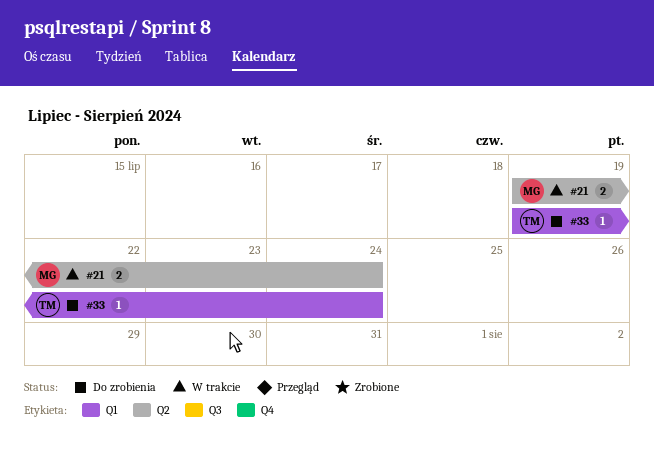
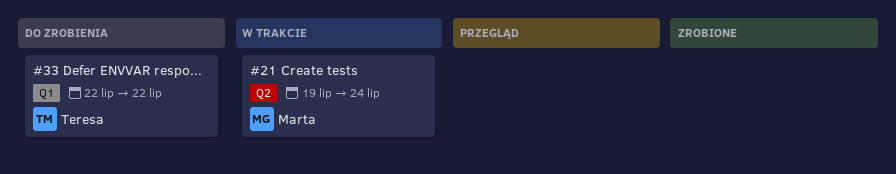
#33, start: Jul 19 -> Jul 22
#33, due: Jul 24 -> Jul 22

